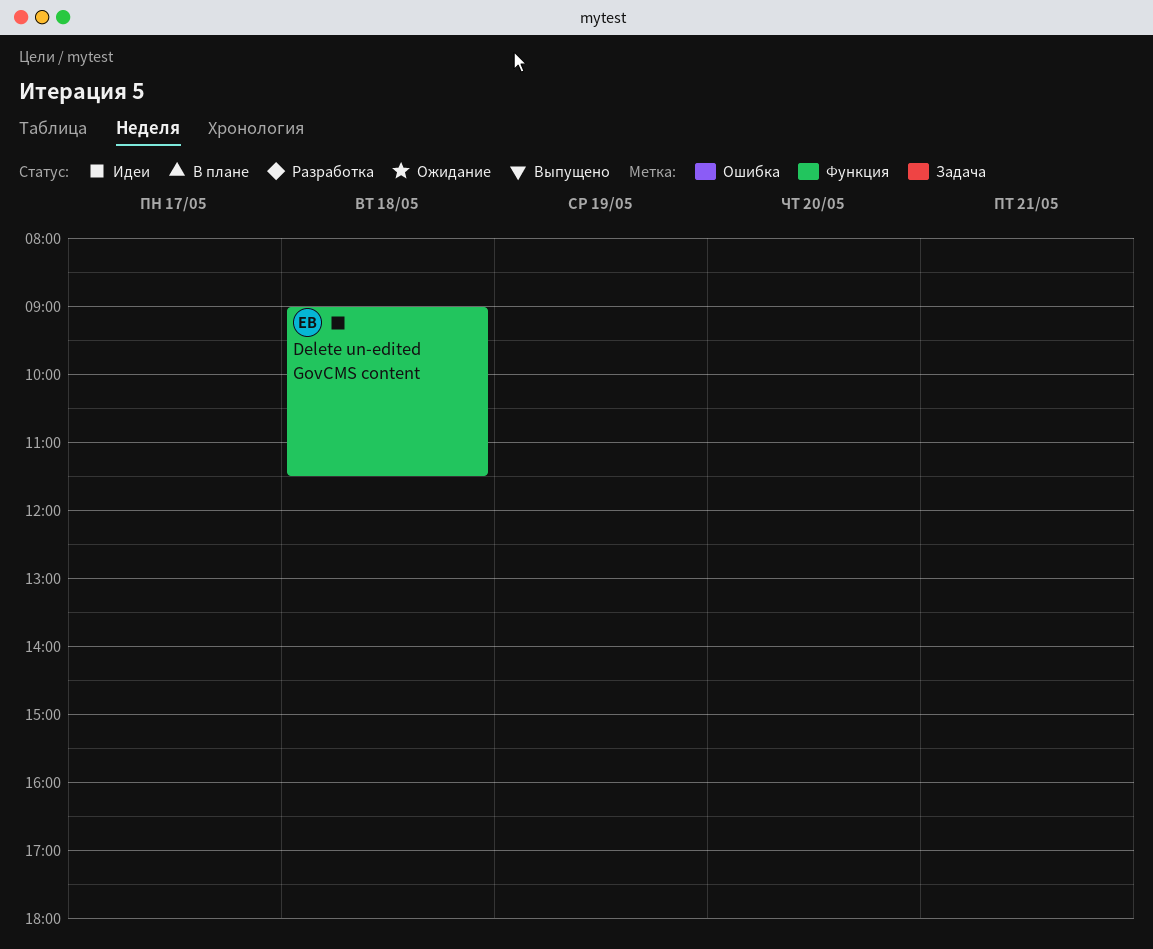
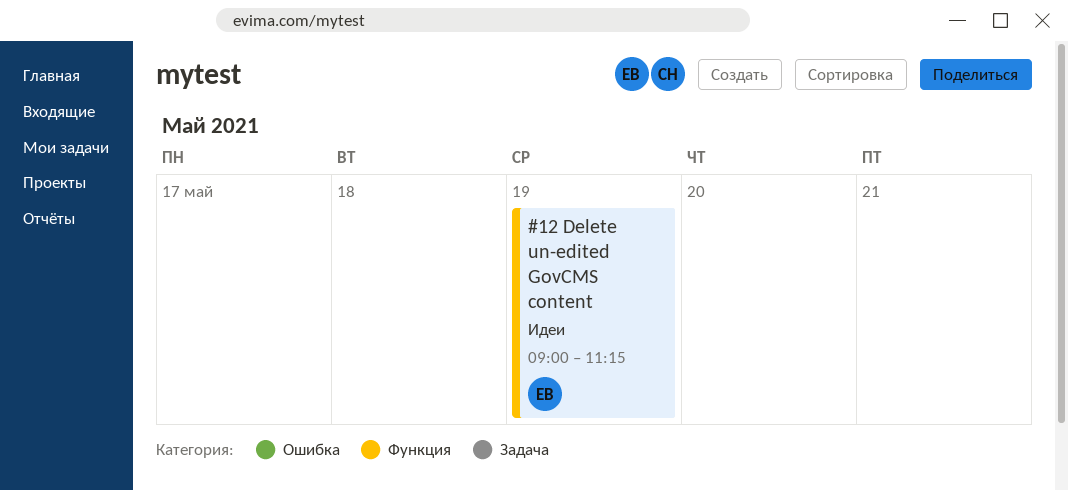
Delete un-edited GovCMS content, day: May 18 -> May 19
Delete un-edited GovCMS content, ends: 11:30 -> 11:15

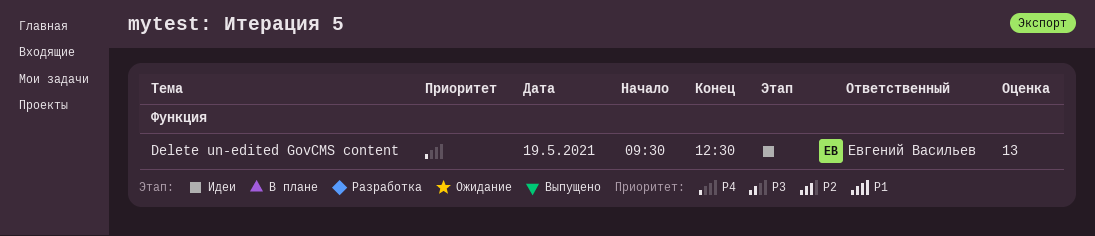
Delete un-edited GovCMS content, begins: 09:00 -> 09:30
Delete un-edited GovCMS content, ends: 11:15 -> 12:30

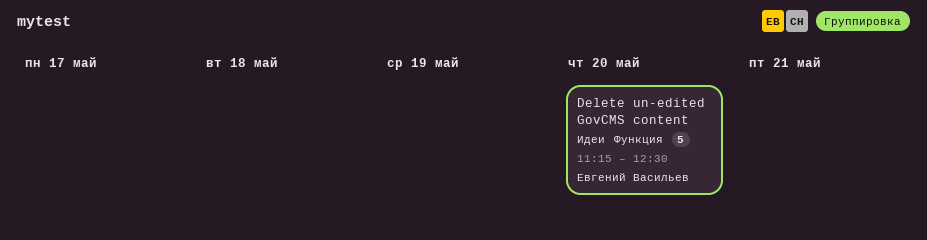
Delete un-edited GovCMS content, estimate: 13 -> 5
Delete un-edited GovCMS content, day: May 19 -> May 20
Delete un-edited GovCMS content, begins: 09:30 -> 11:15

